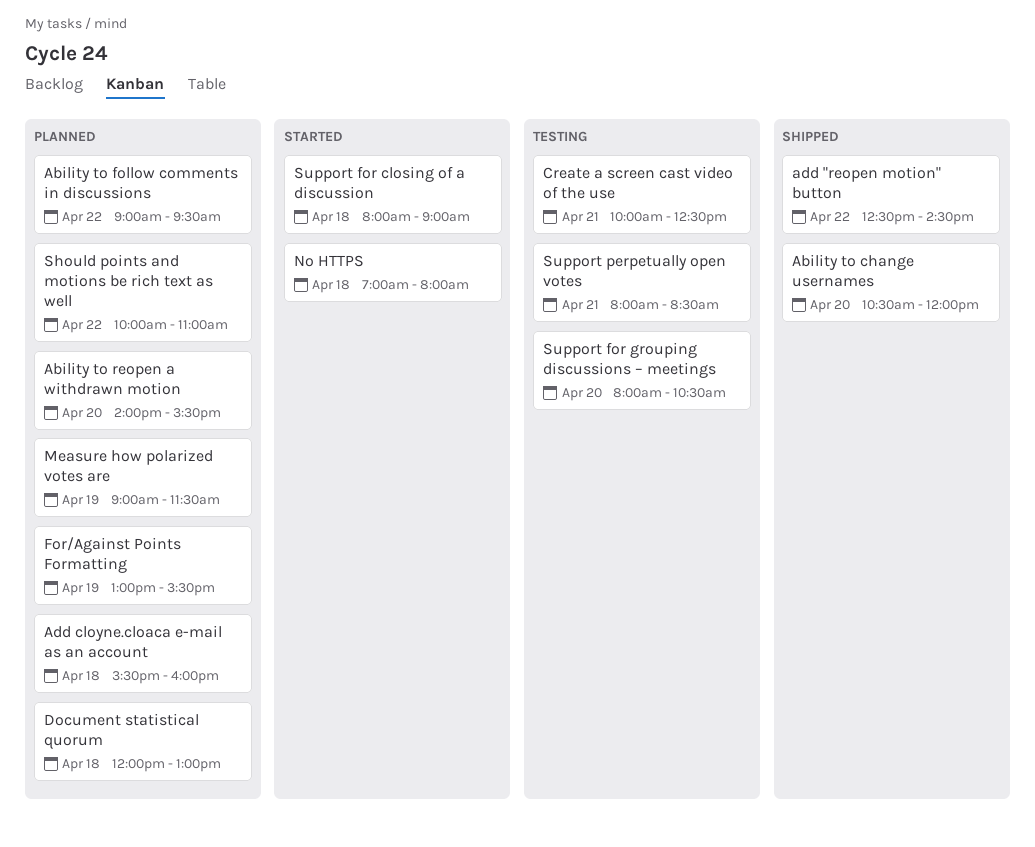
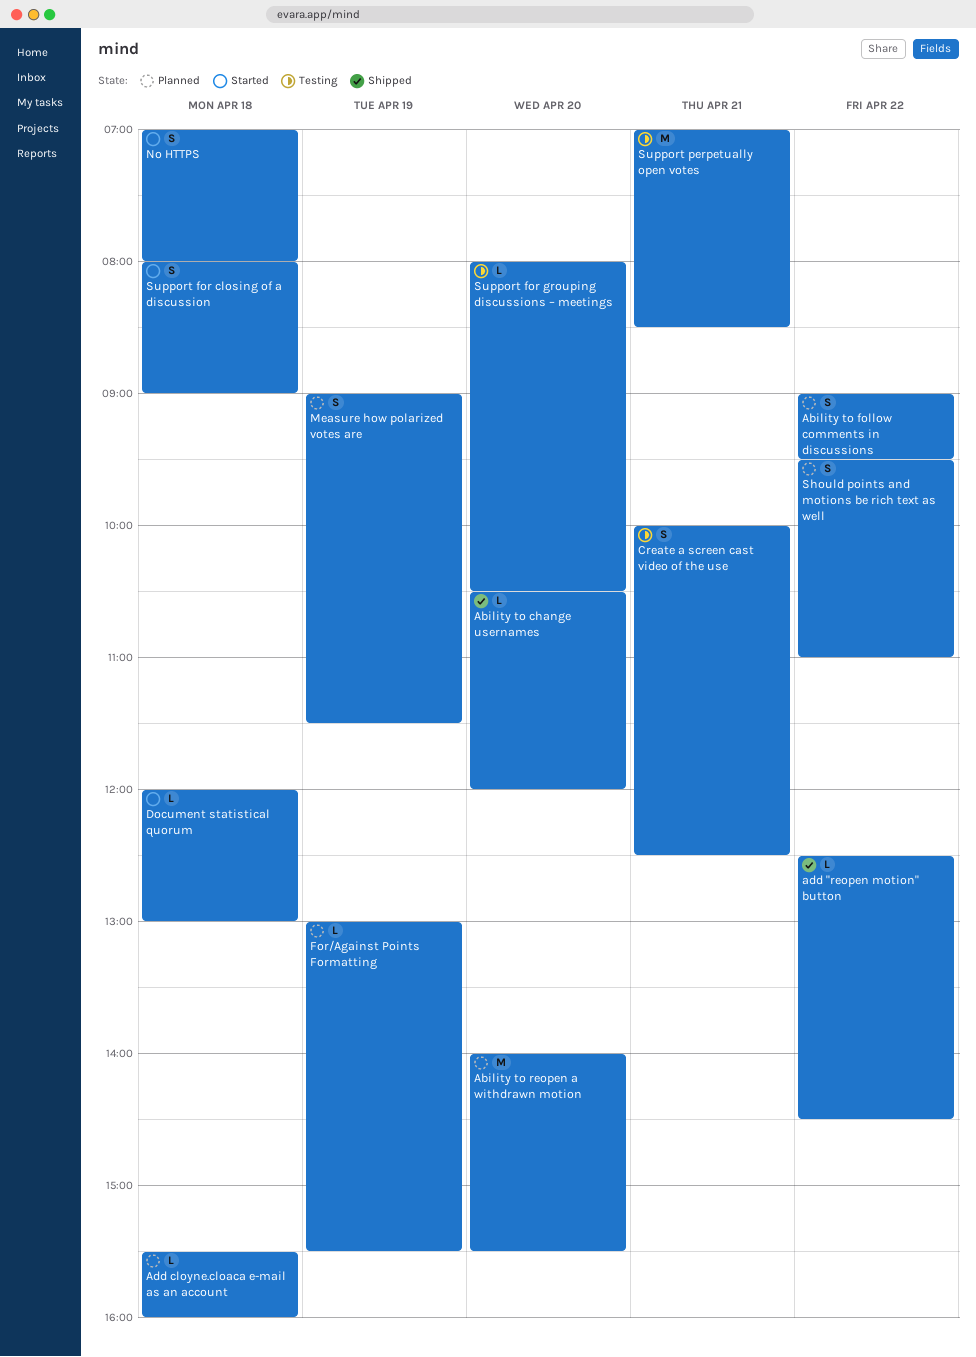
Document statistical quorum, status: Planned -> Started
Should points and motions be rich text as well, begins: 10:00 -> 09:30
Support perpetually open votes, begins: 08:00 -> 07:00

